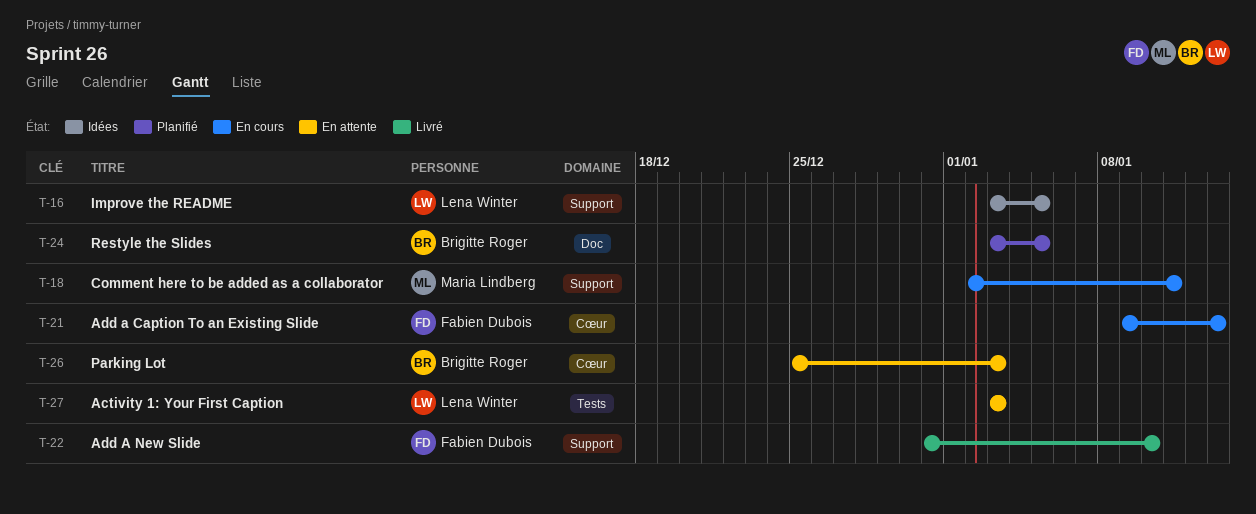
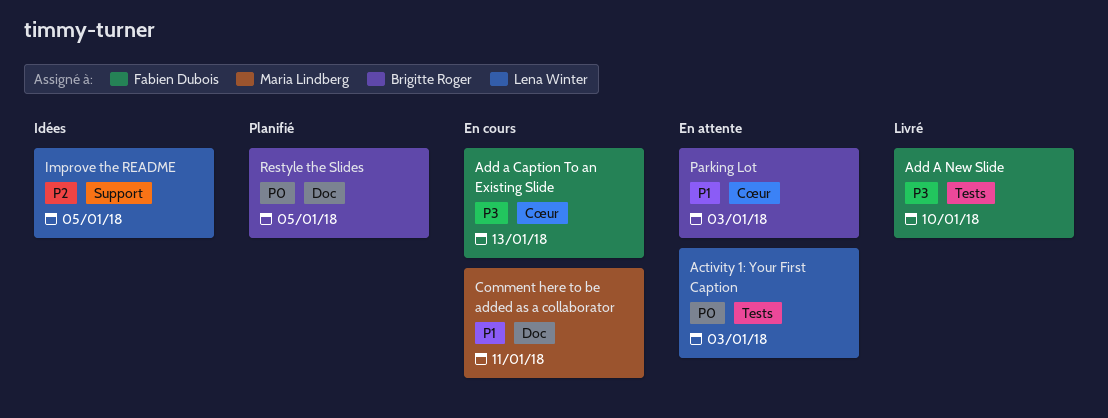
Add A New Slide, label: Support -> Tests
Comment here to be added as a collaborator, label: Support -> Doc

